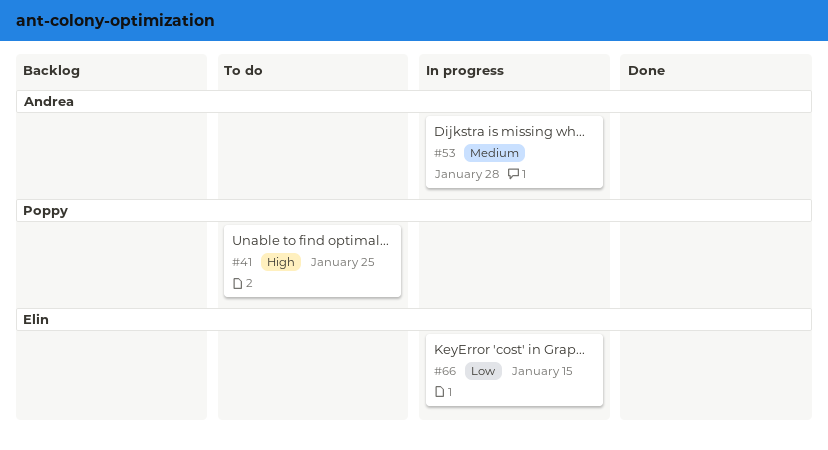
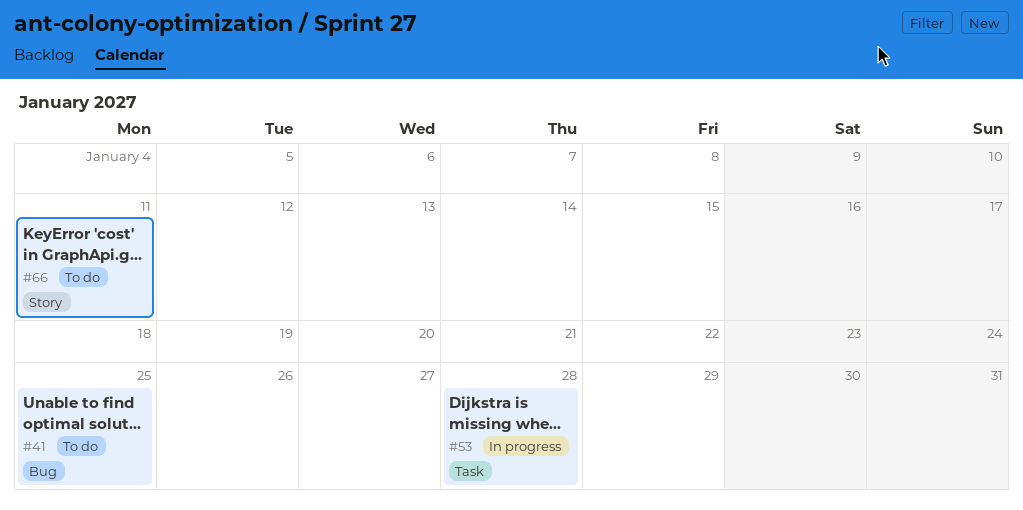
#66, status: In progress -> To do
#66, due: Jan 15 -> Jan 11

